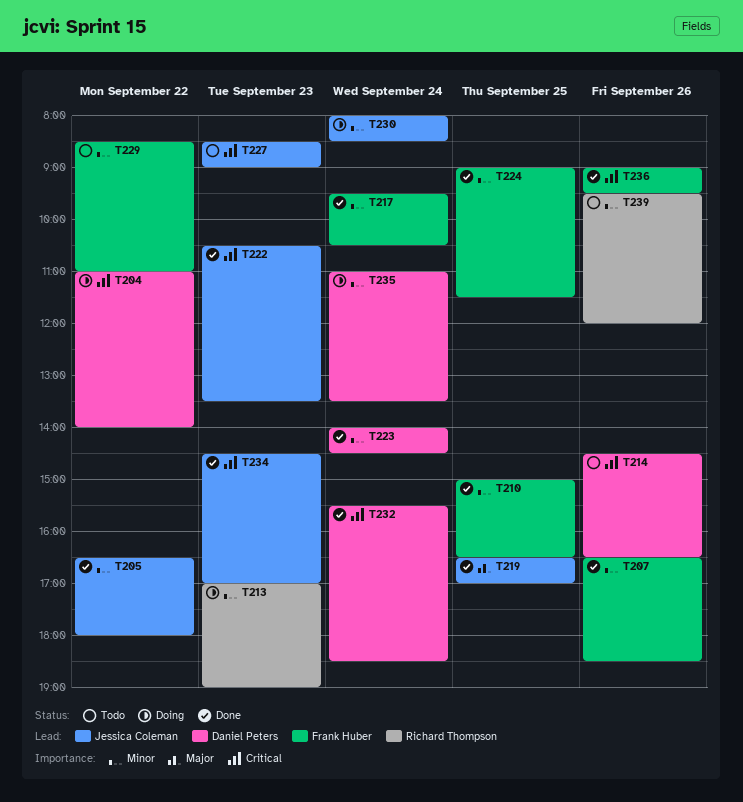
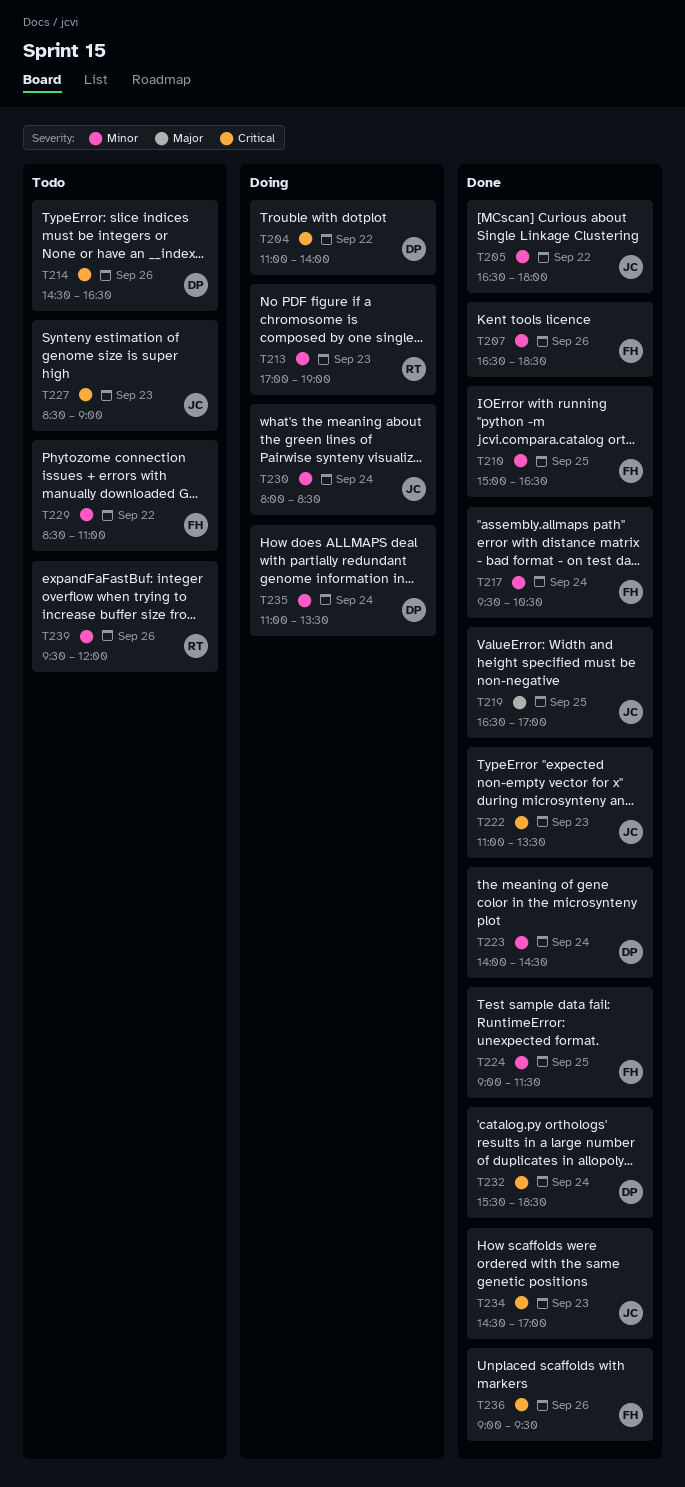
T222, begins: 10:30 -> 11:00

